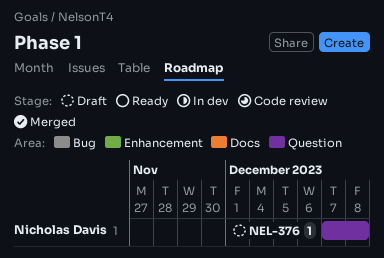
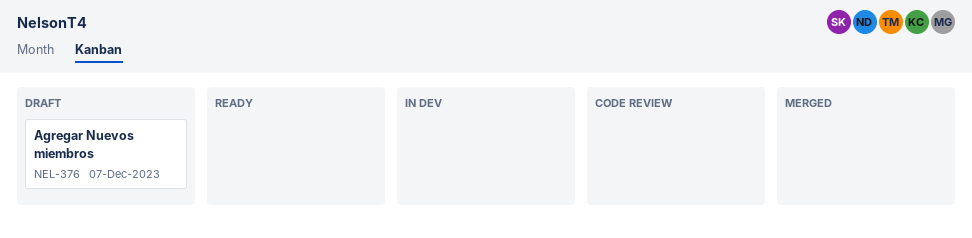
NEL-376, due: Dec 8 -> Dec 7

